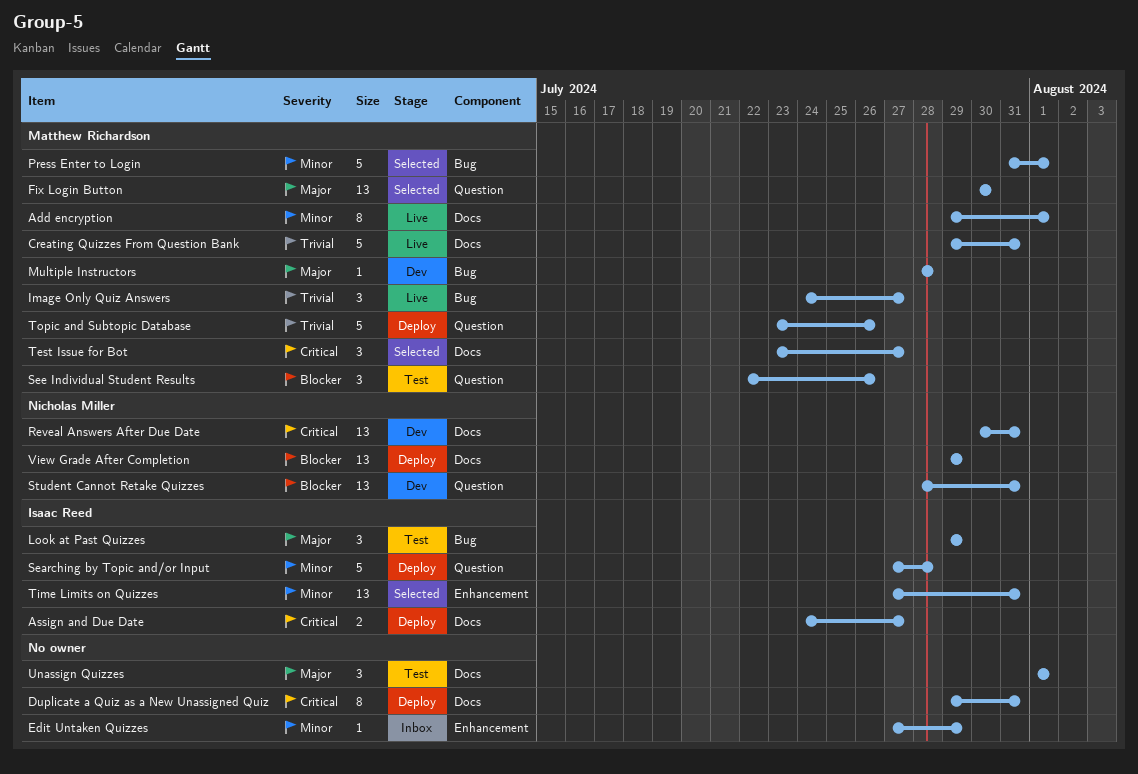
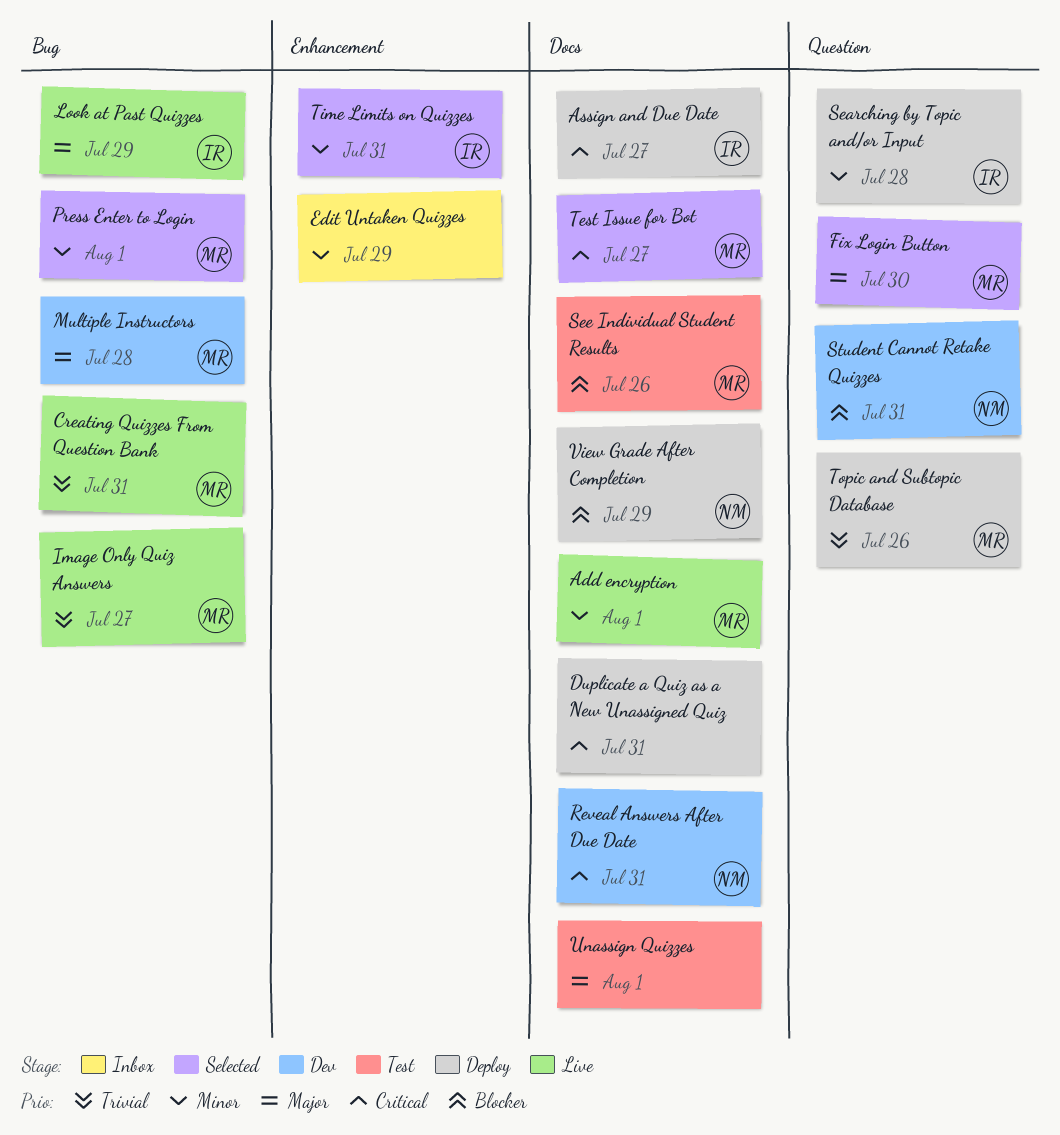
Creating Quizzes From Question Bank, label: Docs -> Bug
Look at Past Quizzes, status: Test -> Live
See Individual Student Results, label: Question -> Docs

